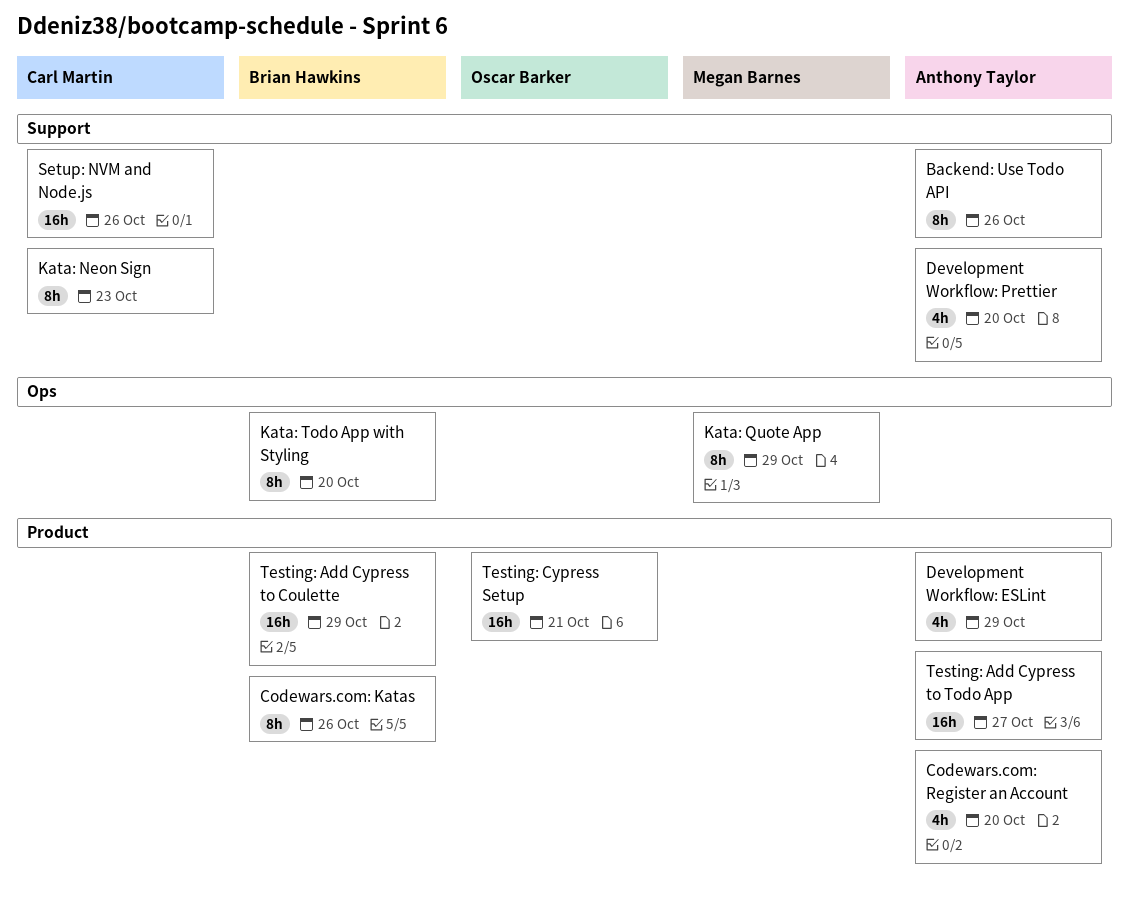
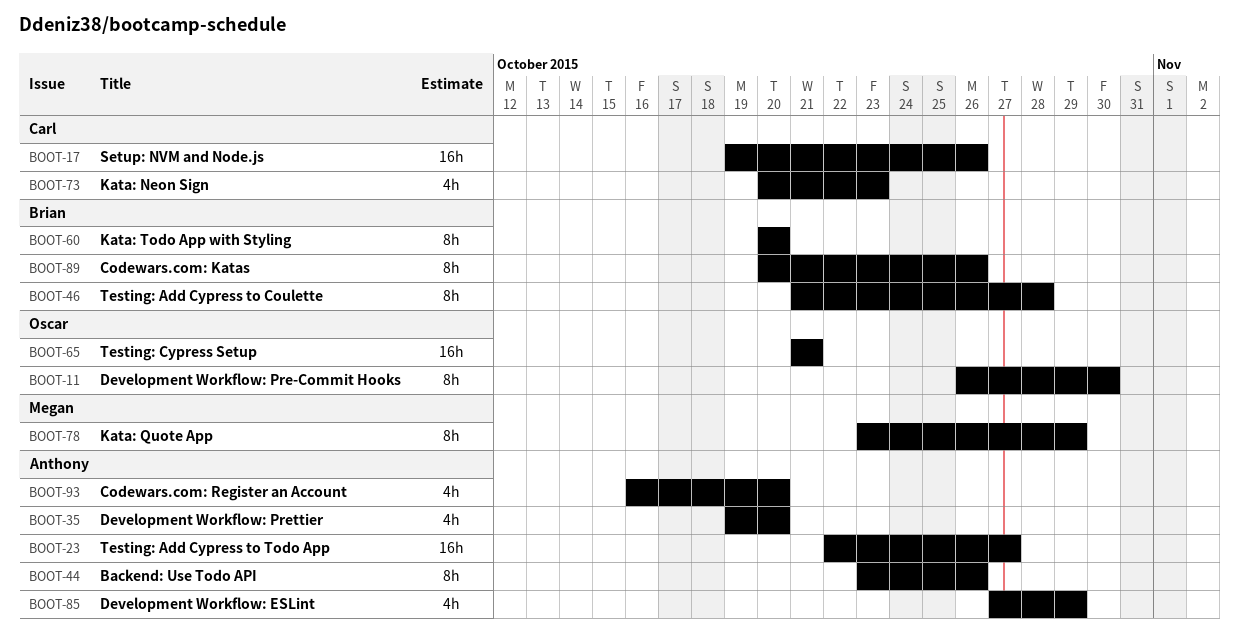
Development Workflow: Pre-Commit Hooks: none -> present
Kata: Neon Sign, estimate: 8h -> 4h
Testing: Add Cypress to Coulette, estimate: 16h -> 8h
Testing: Add Cypress to Coulette, due: Oct 29 -> Oct 28

